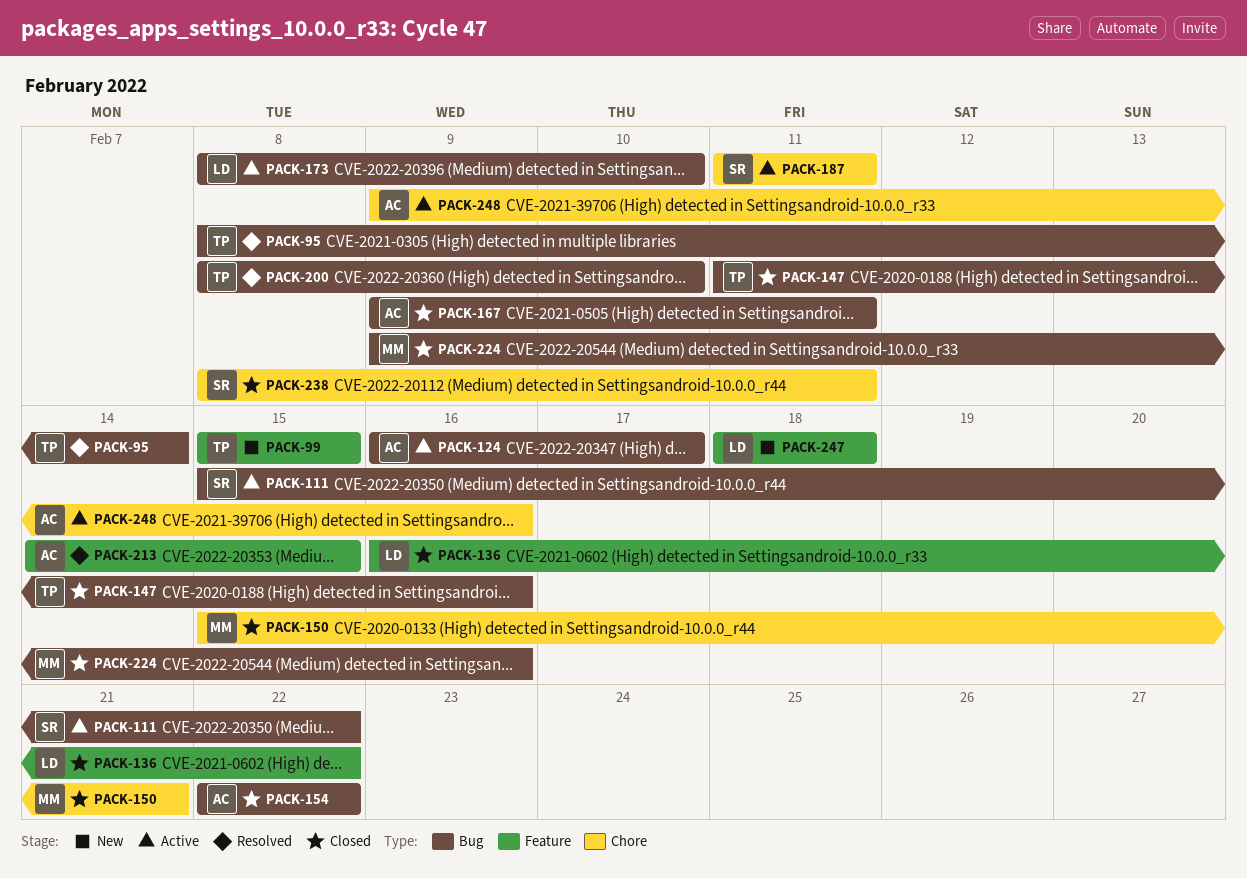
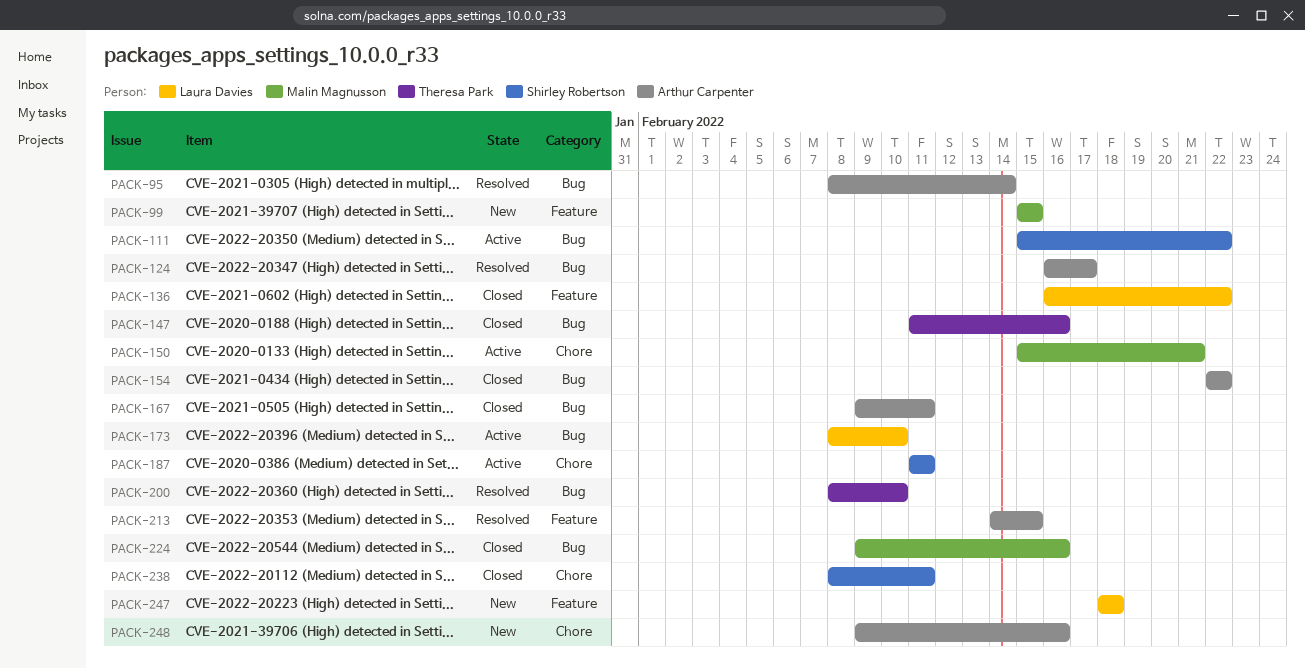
PACK-95, owner: Theresa Park -> Arthur Carpenter
PACK-99, owner: Theresa Park -> Malin Magnusson
PACK-124, status: Active -> Resolved
PACK-150, status: Closed -> Active
PACK-248, status: Active -> New

